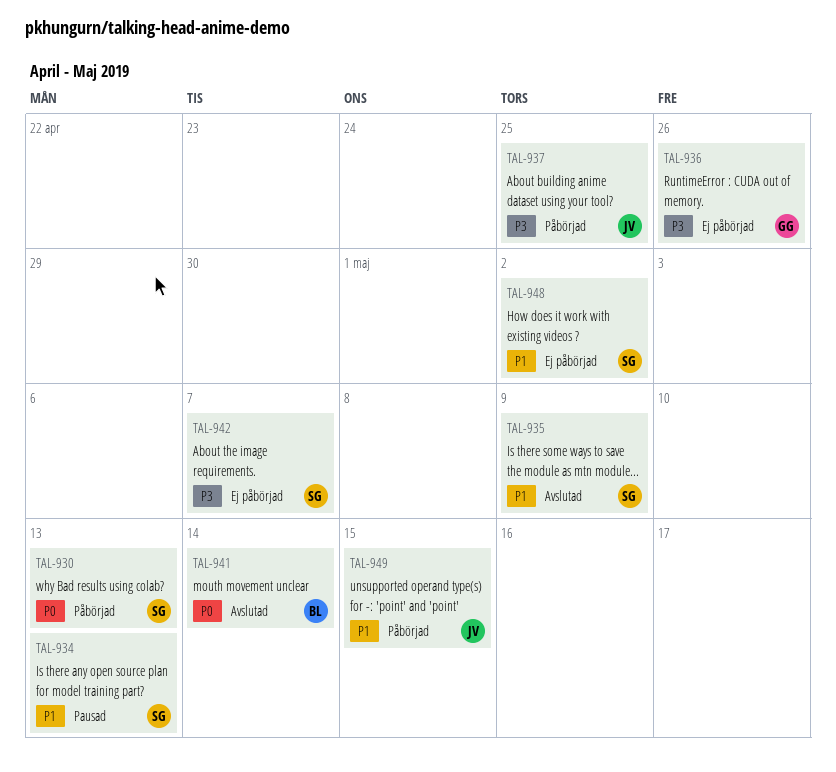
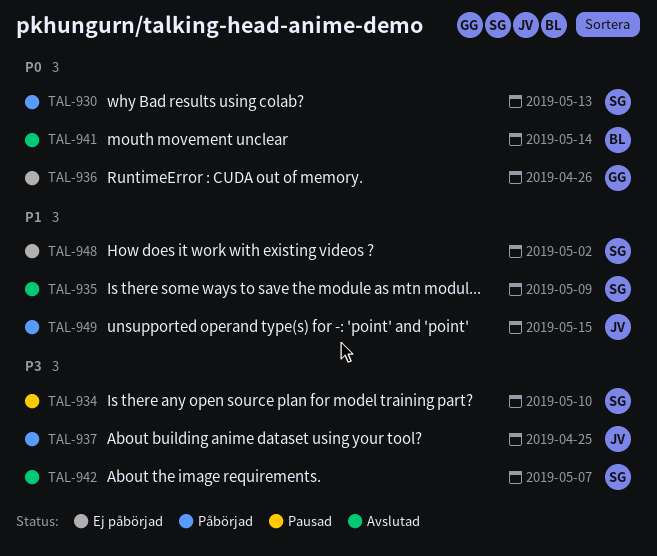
TAL-934, priority: P1 -> P3
TAL-934, due: May 13 -> May 10
TAL-936, priority: P3 -> P0
TAL-942, status: Ej påbörjad -> Avslutad

